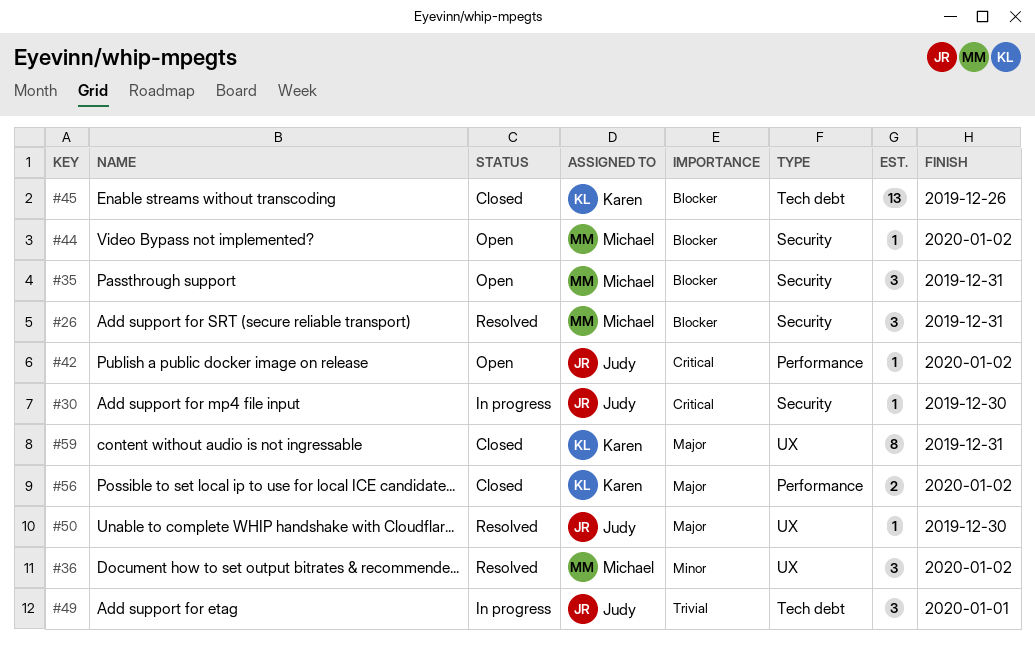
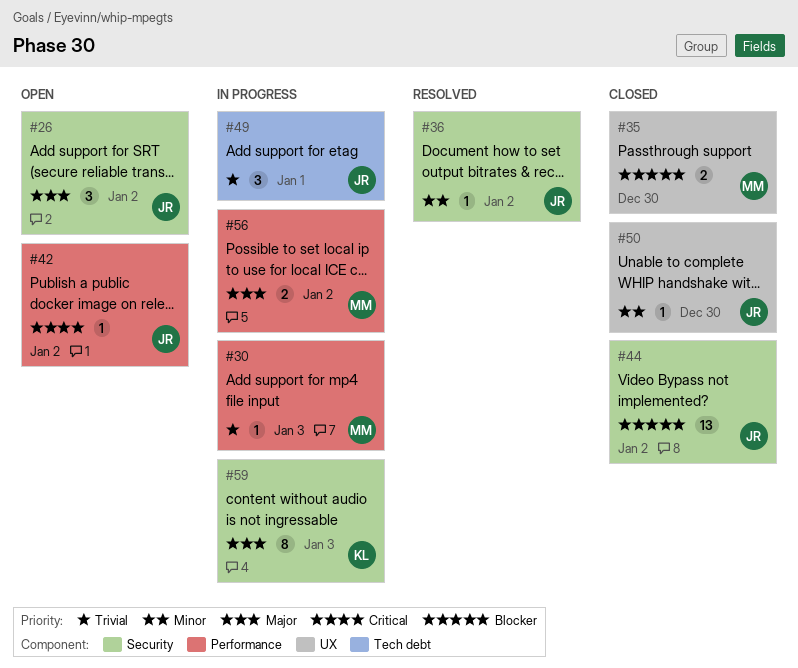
#26, status: Resolved -> Open
#26, owner: Michael -> Judy
#26, priority: Blocker -> Major
#26, due: Dec 31 -> Jan 2
#30, owner: Judy -> Michael
#30, priority: Critical -> Trivial
#30, label: Security -> Performance
#30, due: Dec 30 -> Jan 3
#35, status: Open -> Closed
#35, label: Security -> UX
#35, estimate: 3 -> 2
#35, due: Dec 31 -> Dec 30
#36, owner: Michael -> Judy
#36, label: UX -> Security
#36, estimate: 3 -> 1
#44, status: Open -> Closed
#44, owner: Michael -> Judy
#44, estimate: 1 -> 13
#45: present -> none
#50, status: Resolved -> Closed
#50, priority: Major -> Minor
#56, status: Closed -> In progress
#56, owner: Karen -> Michael
#59, status: Closed -> In progress
#59, label: UX -> Security
#59, due: Dec 31 -> Jan 3

